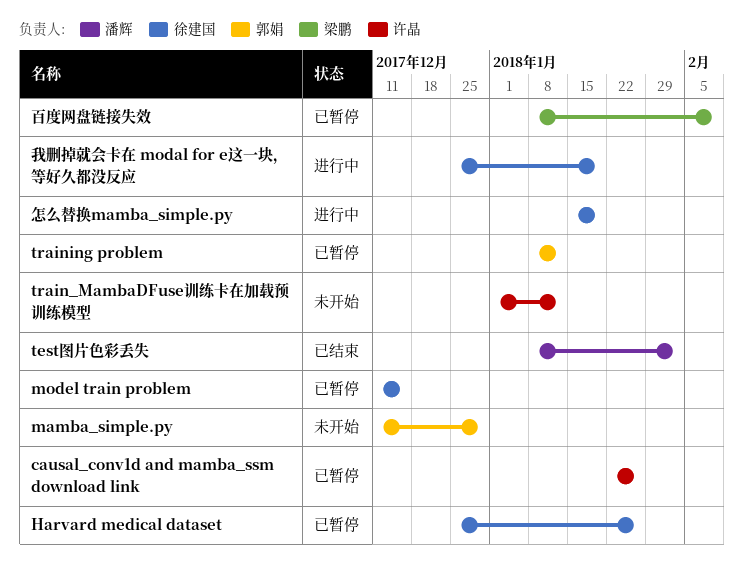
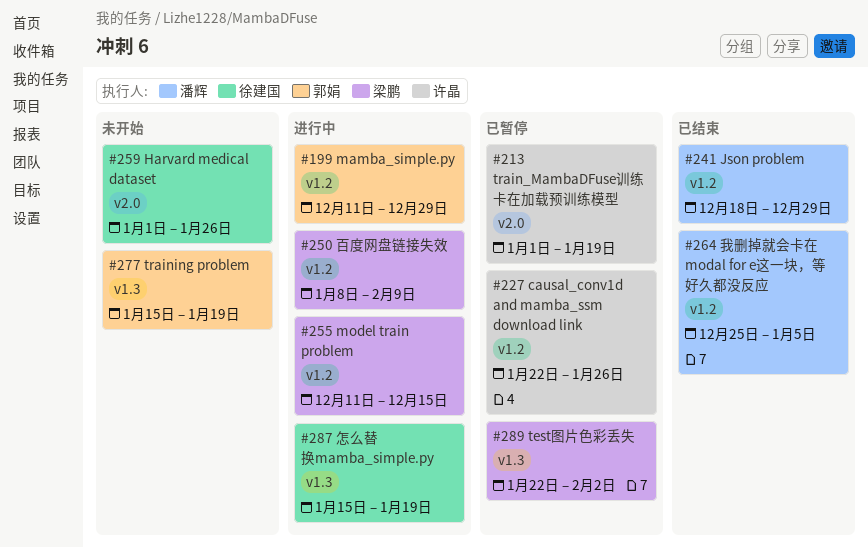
Harvard medical dataset, status: 已暂停 -> 未开始
Harvard medical dataset, start: Dec 25 -> Jan 1
Json problem: none -> present
mamba_simple.py, status: 未开始 -> 进行中
model train problem, status: 已暂停 -> 进行中
model train problem, owner: 徐建国 -> 梁鹏
test图片色彩丢失, status: 已结束 -> 已暂停
test图片色彩丢失, owner: 潘辉 -> 梁鹏
test图片色彩丢失, start: Jan 8 -> Jan 22
train_MambaDFuse训练卡在加载预训练模型, status: 未开始 -> 已暂停
train_MambaDFuse训练卡在加载预训练模型, due: Jan 12 -> Jan 19
training problem, status: 已暂停 -> 未开始
training problem, start: Jan 8 -> Jan 15
training problem, due: Jan 12 -> Jan 19
我删掉就会卡在 modal for e这一块，等好久都没反应, status: 进行中 -> 已结束
我删掉就会卡在 modal for e这一块，等好久都没反应, owner: 徐建国 -> 潘辉
我删掉就会卡在 modal for e这一块，等好久都没反应, due: Jan 19 -> Jan 5
百度网盘链接失效, status: 已暂停 -> 进行中

